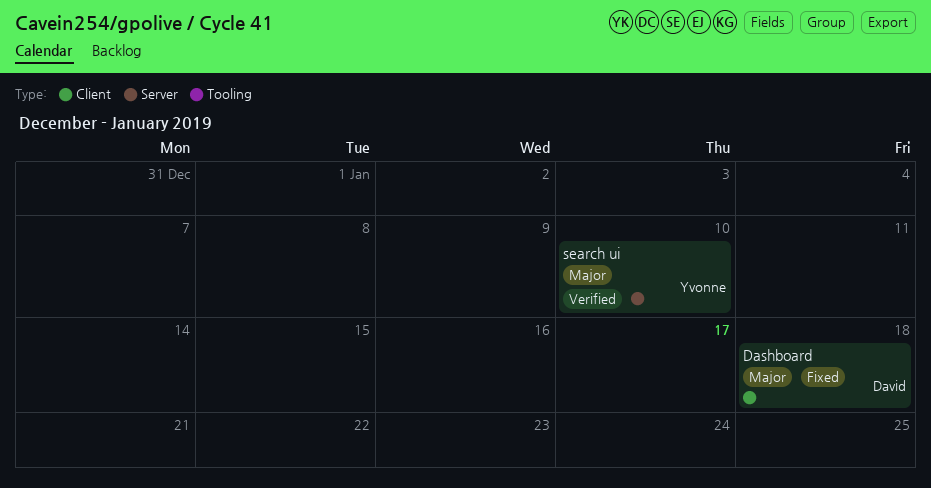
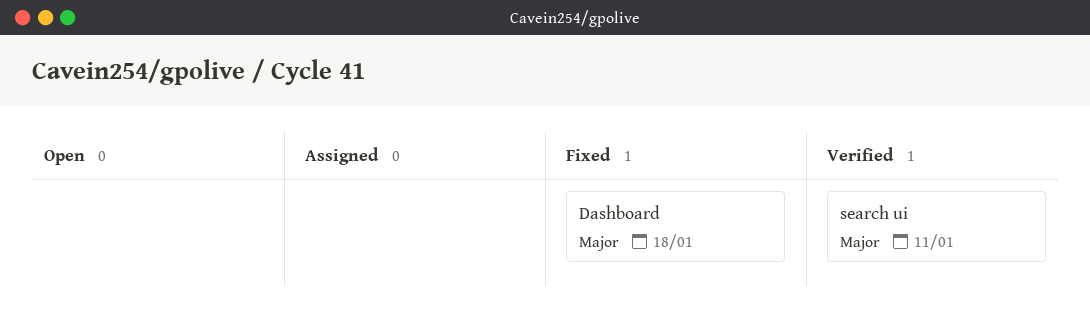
search ui, due: Jan 10 -> Jan 11

